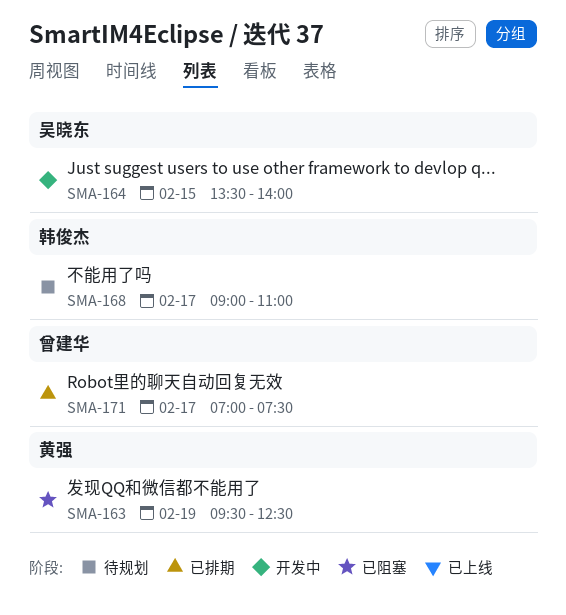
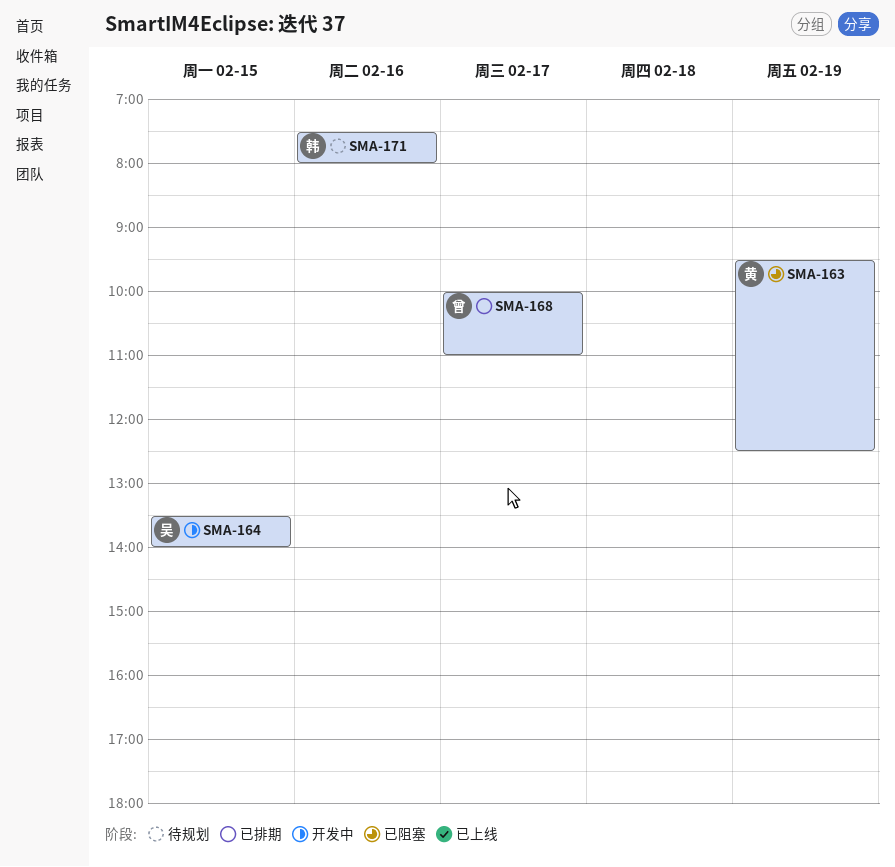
SMA-168, status: 待规划 -> 已排期
SMA-168, owner: 韩俊杰 -> 曾建华
SMA-168, begins: 09:00 -> 10:00
SMA-171, status: 已排期 -> 待规划
SMA-171, owner: 曾建华 -> 韩俊杰
SMA-171, day: Feb 17 -> Feb 16
SMA-171, begins: 07:00 -> 07:30
SMA-171, ends: 07:30 -> 08:00

